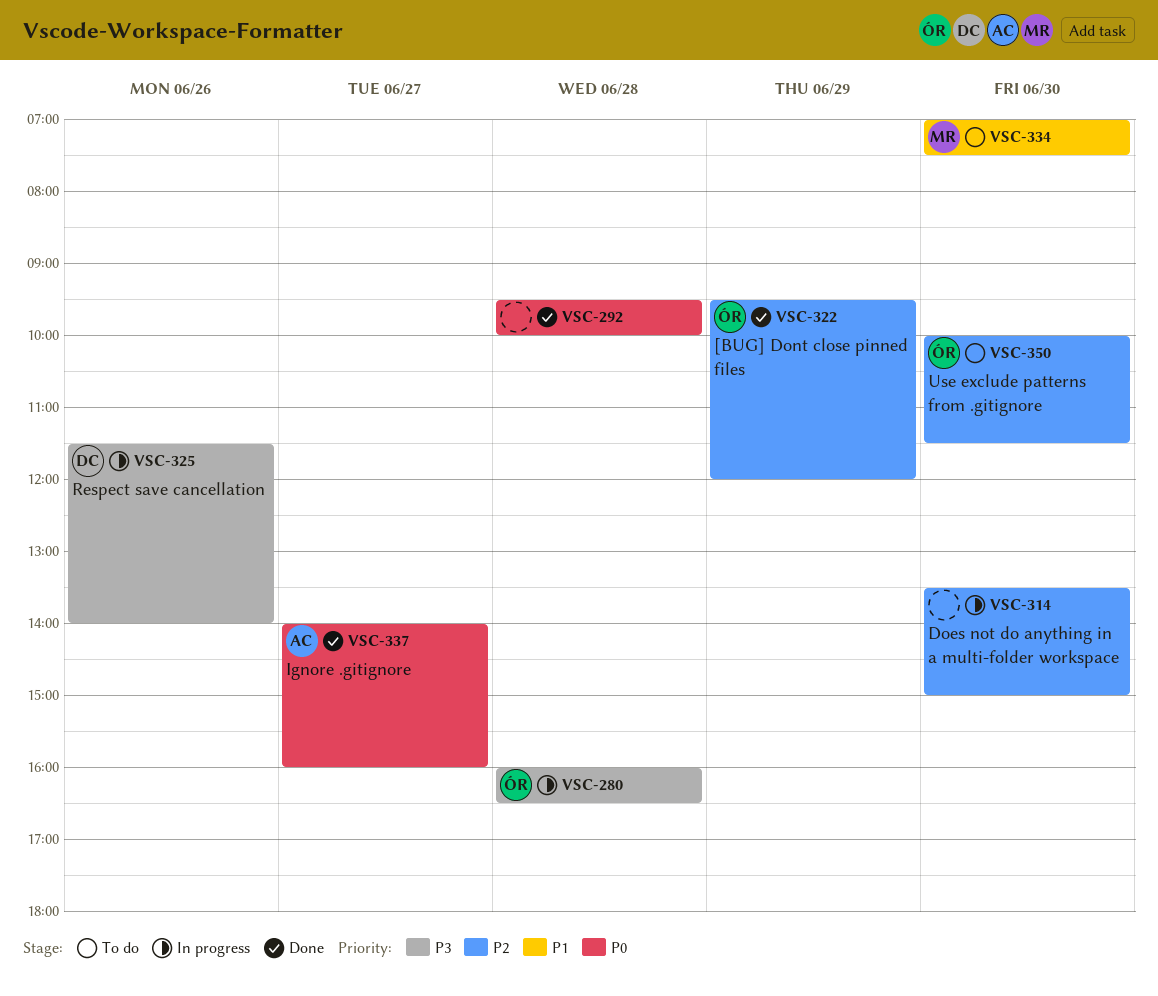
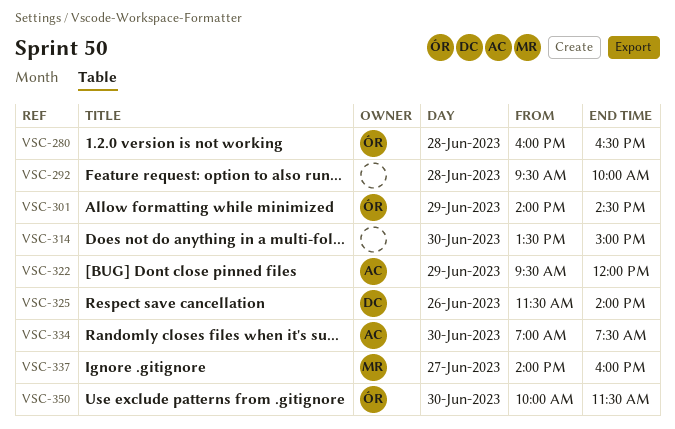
VSC-301: none -> present
VSC-322, owner: ÓR -> AC
VSC-334, owner: MR -> AC
VSC-337, owner: AC -> MR

